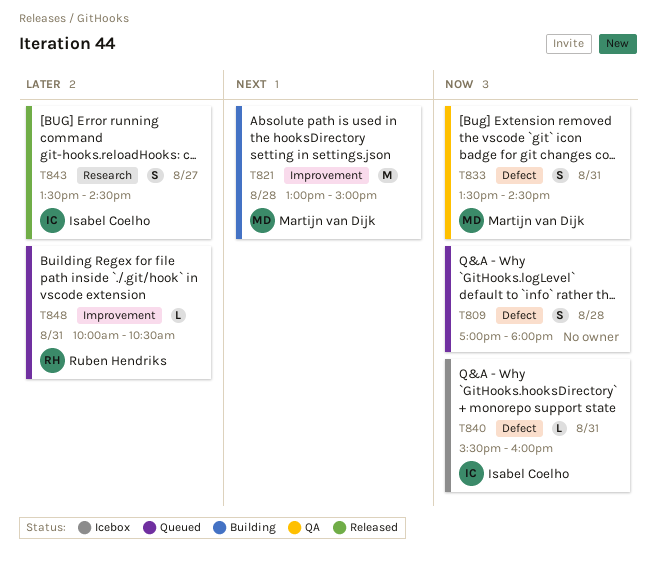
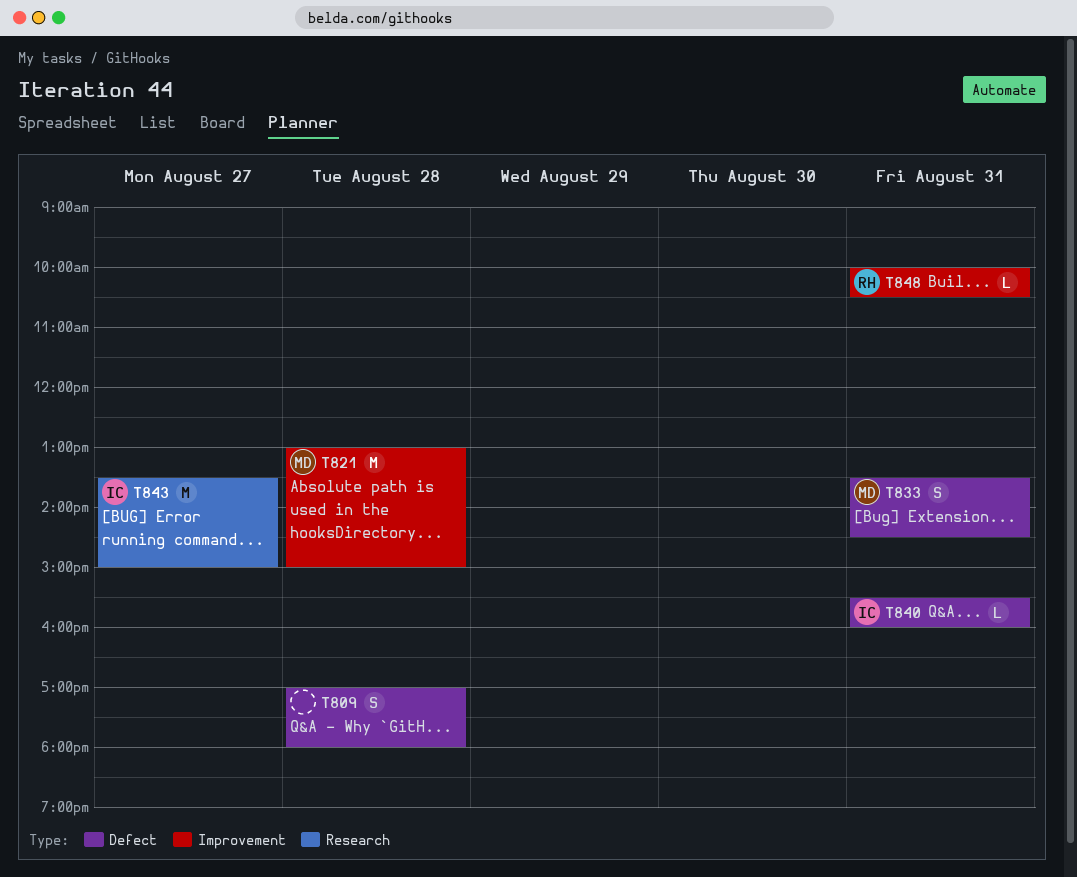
T843, estimate: S -> M
T843, ends: 14:30 -> 15:00

